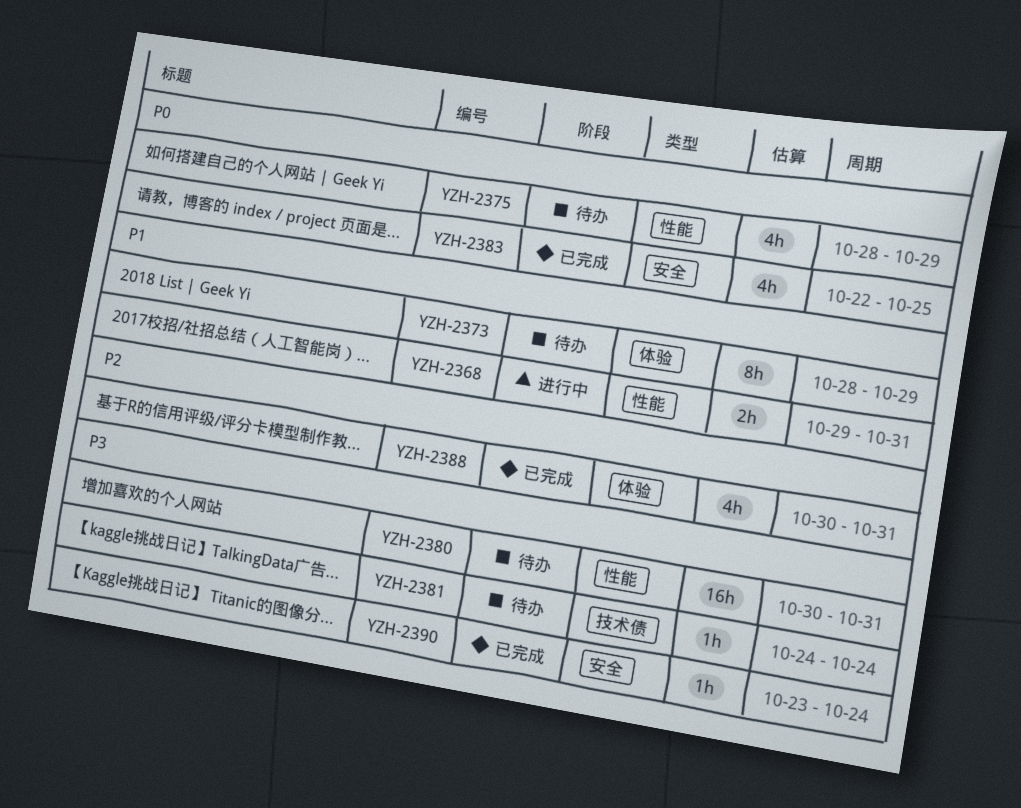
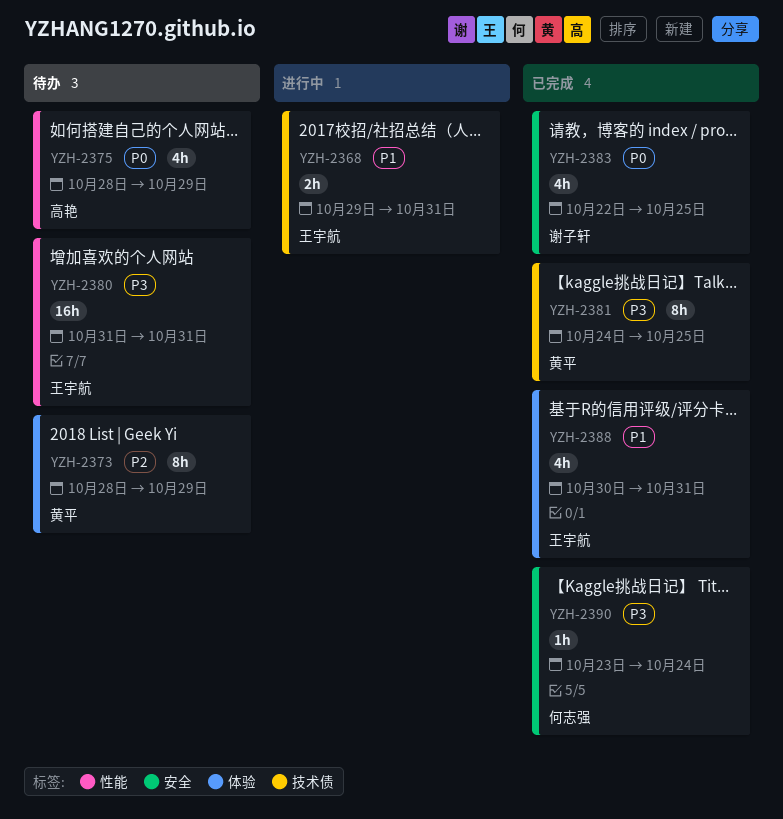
YZH-2368, label: 性能 -> 技术债
YZH-2373, priority: P1 -> P2
YZH-2380, start: Oct 30 -> Oct 31
YZH-2381, status: 待办 -> 已完成
YZH-2381, estimate: 1h -> 8h
YZH-2381, due: Oct 24 -> Oct 25
YZH-2388, priority: P2 -> P1

